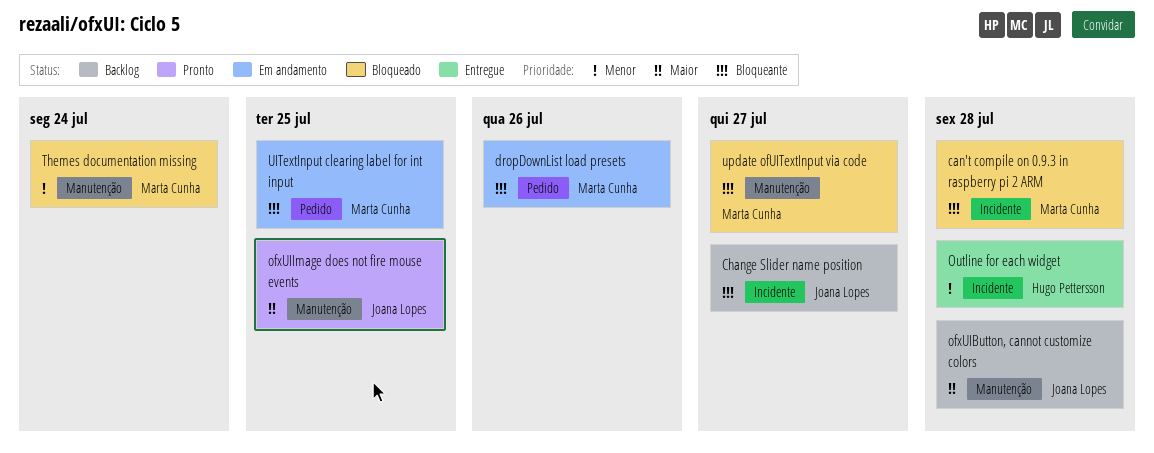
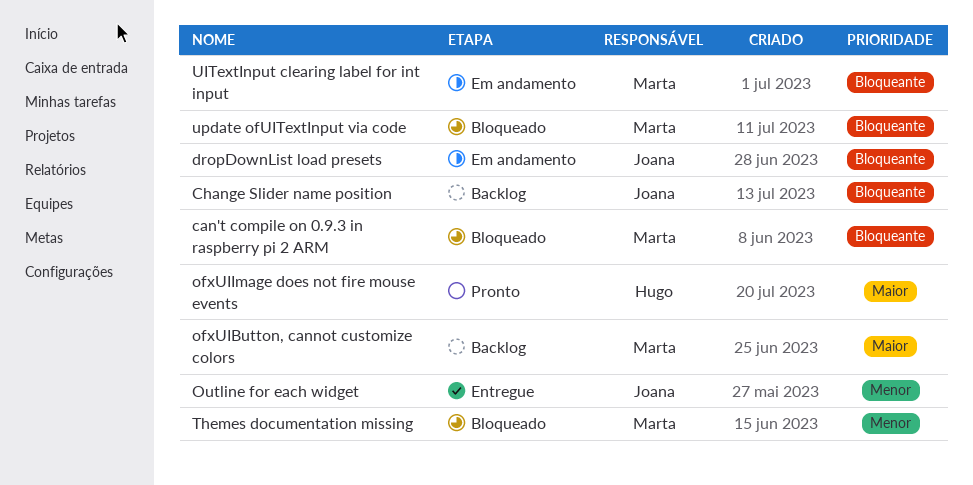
dropDownList load presets, owner: Marta Cunha -> Joana Lopes
ofxUIButton, cannot customize colors, owner: Joana Lopes -> Marta Cunha
ofxUIImage does not fire mouse events, owner: Joana Lopes -> Hugo Pettersson
Outline for each widget, owner: Hugo Pettersson -> Joana Lopes

